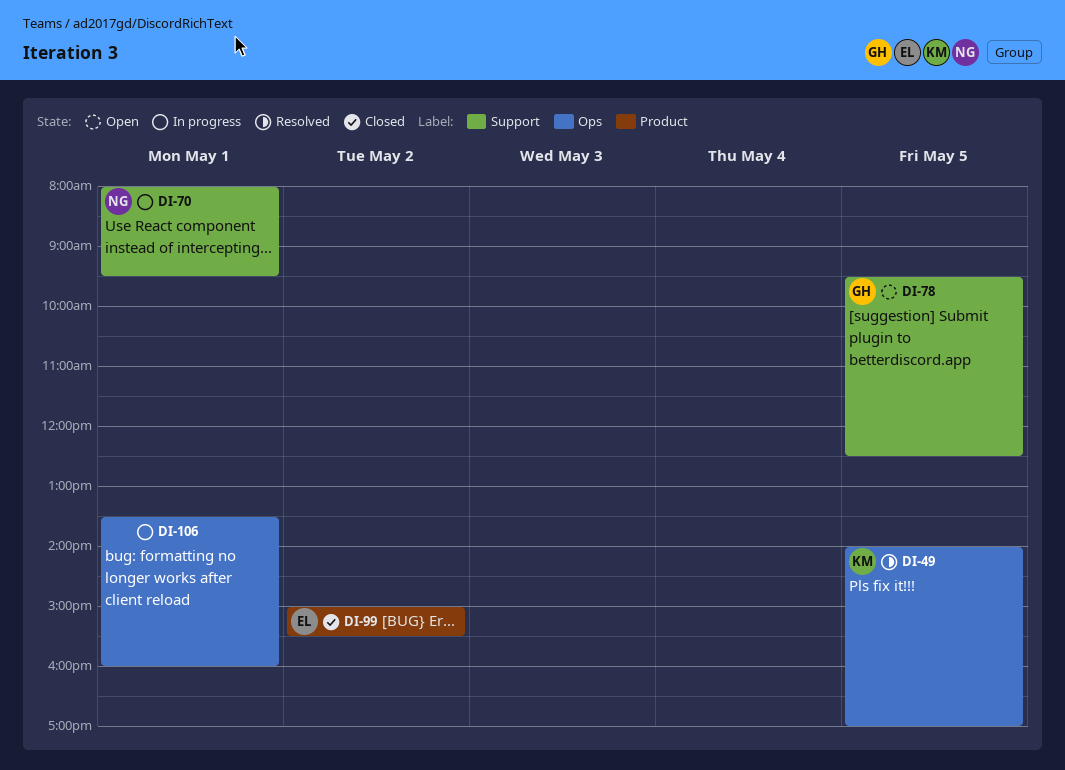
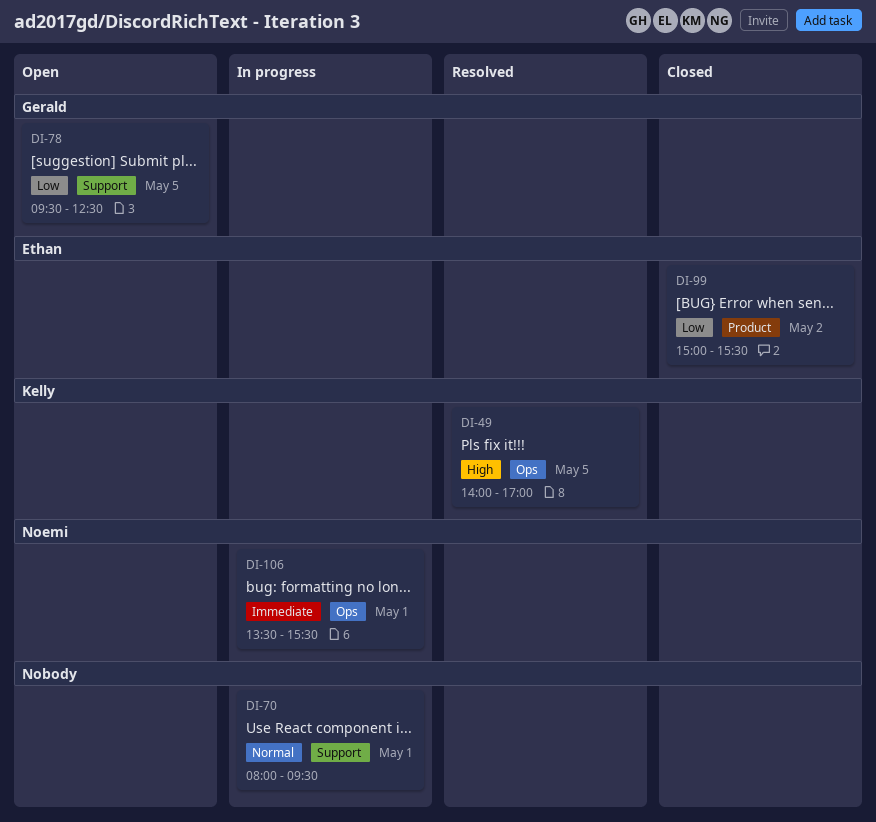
DI-70, owner: Noemi -> none
DI-106, owner: none -> Noemi
DI-106, ends: 16:00 -> 15:30

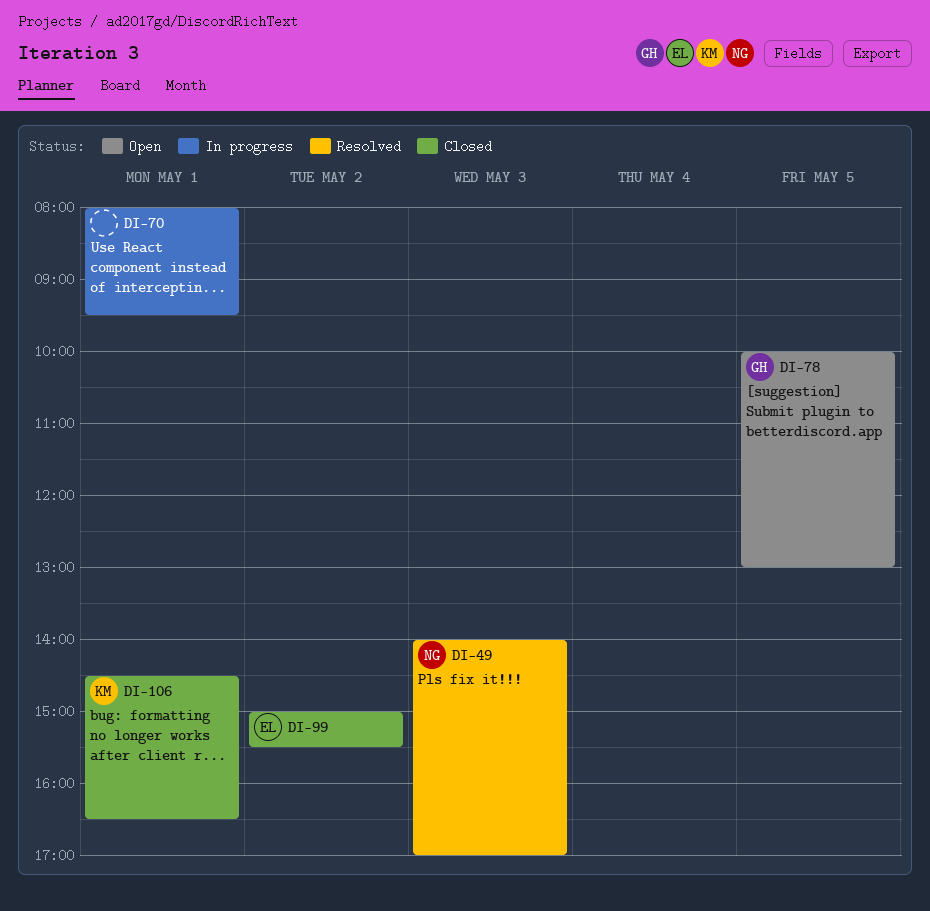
DI-49, owner: Kelly -> Noemi
DI-49, day: May 5 -> May 3
DI-78, begins: 09:30 -> 10:00
DI-78, ends: 12:30 -> 13:00
DI-106, status: In progress -> Closed
DI-106, owner: Noemi -> Kelly
DI-106, begins: 13:30 -> 14:30
DI-106, ends: 15:30 -> 16:30

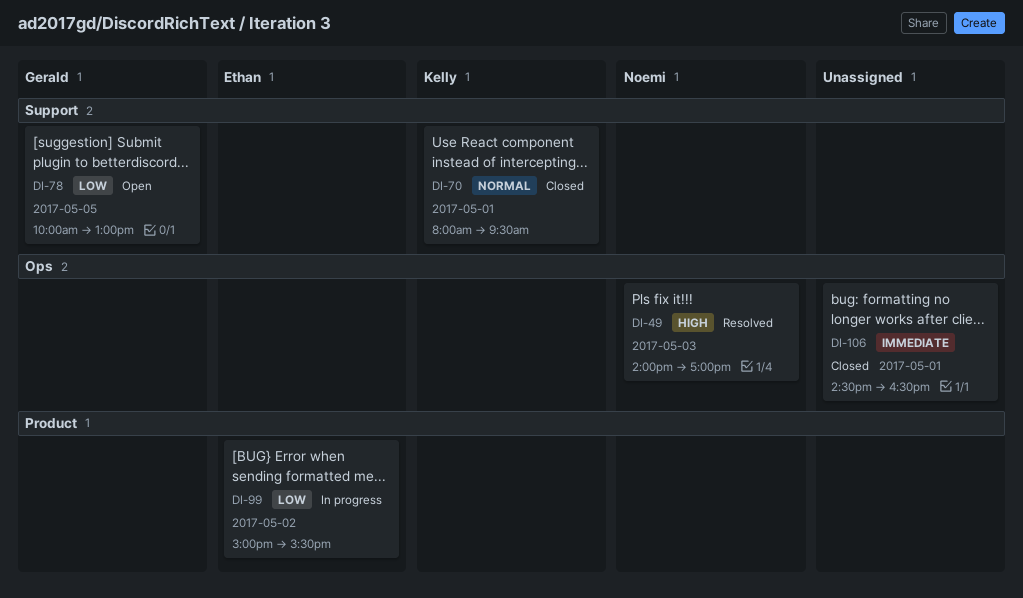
DI-70, status: In progress -> Closed
DI-70, owner: none -> Kelly
DI-99, status: Closed -> In progress
DI-106, owner: Kelly -> none

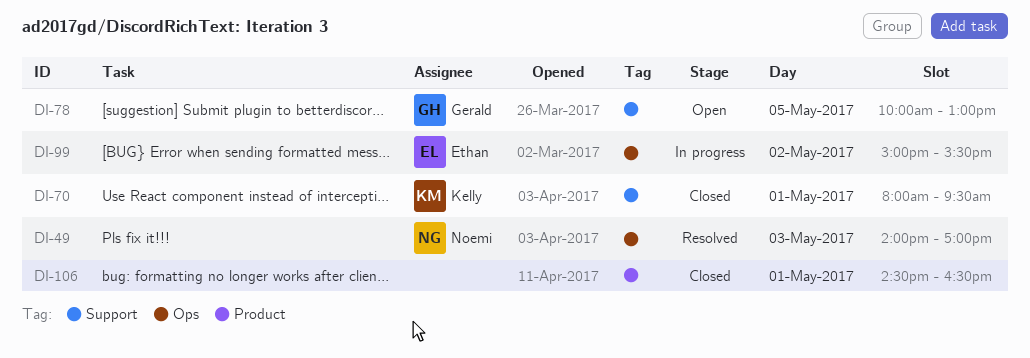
DI-99, label: Product -> Ops
DI-106, label: Ops -> Product

